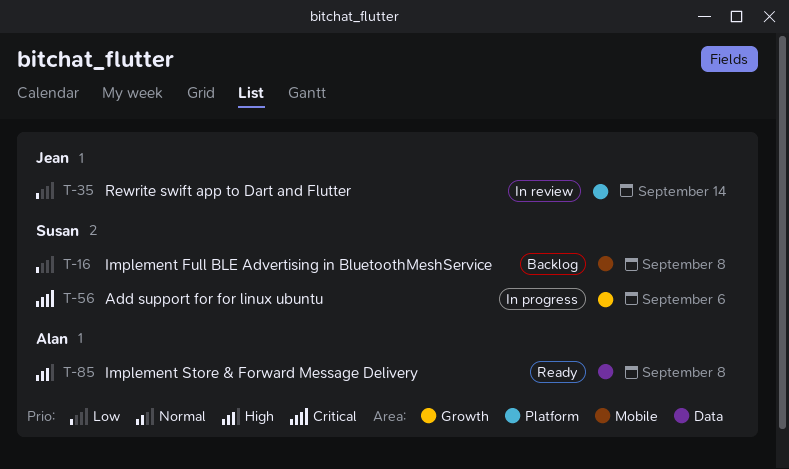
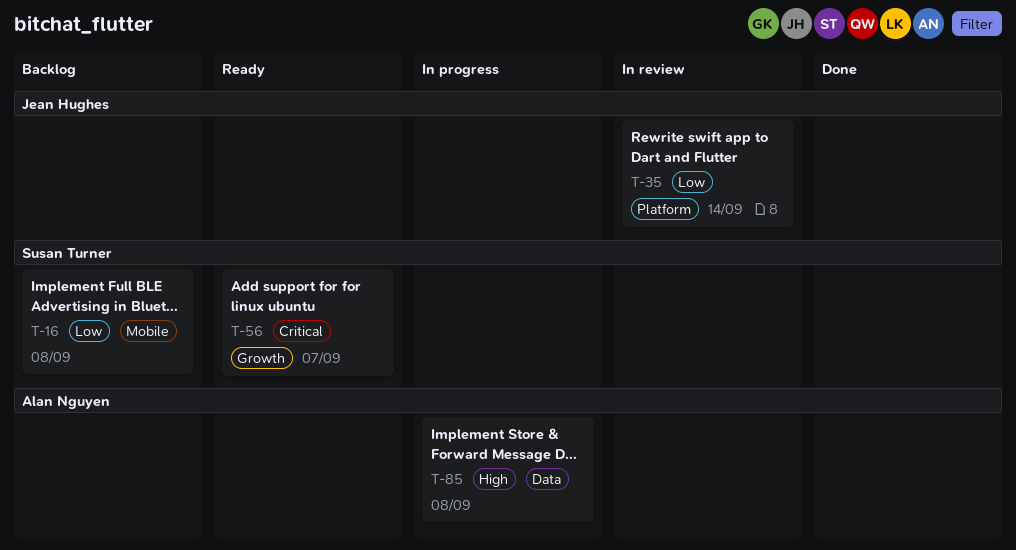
T-56, status: In progress -> Ready
T-56, due: Sep 6 -> Sep 7
T-85, status: Ready -> In progress

